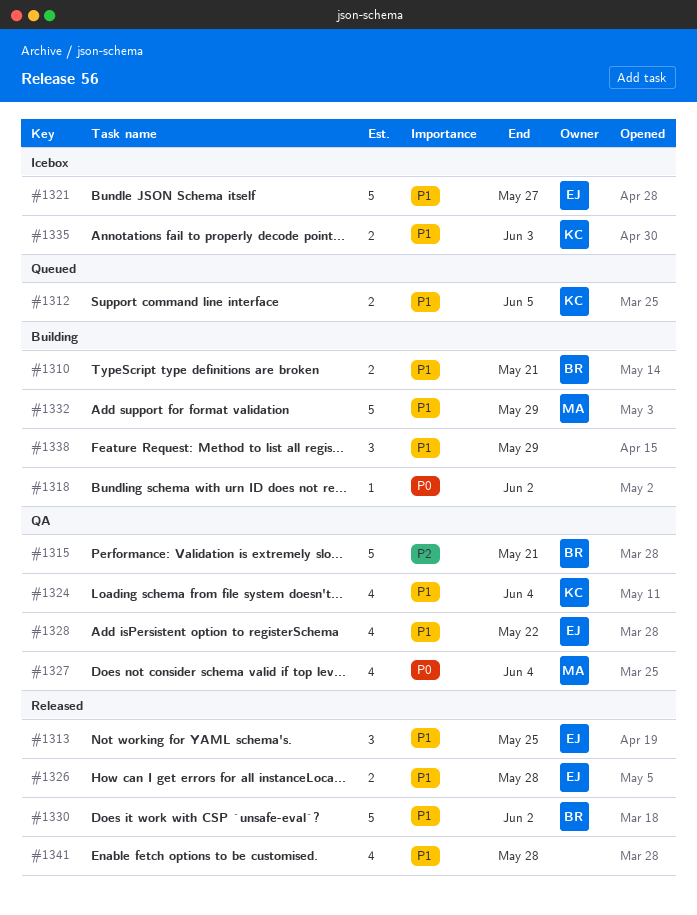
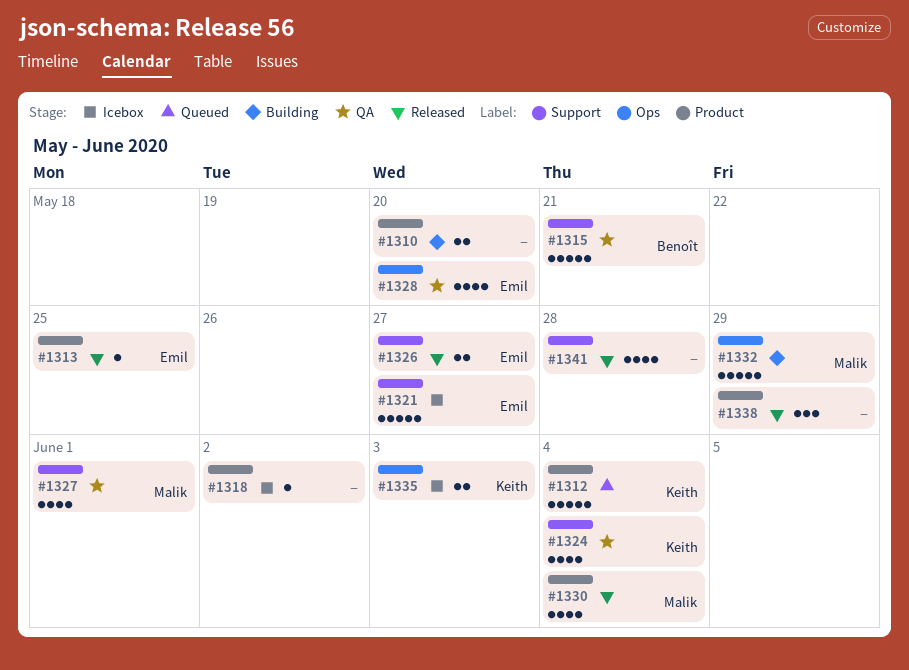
#1310, owner: Benoît -> none
#1310, due: May 21 -> May 20
#1312, estimate: 2 -> 5
#1312, due: Jun 5 -> Jun 4
#1313, estimate: 3 -> 1
#1318, status: Building -> Icebox
#1326, due: May 28 -> May 27
#1327, due: Jun 4 -> Jun 1
#1328, due: May 22 -> May 20
#1330, owner: Benoît -> Malik
#1330, estimate: 5 -> 4
#1330, due: Jun 2 -> Jun 4
#1338, status: Building -> Released

